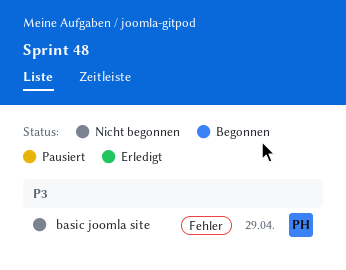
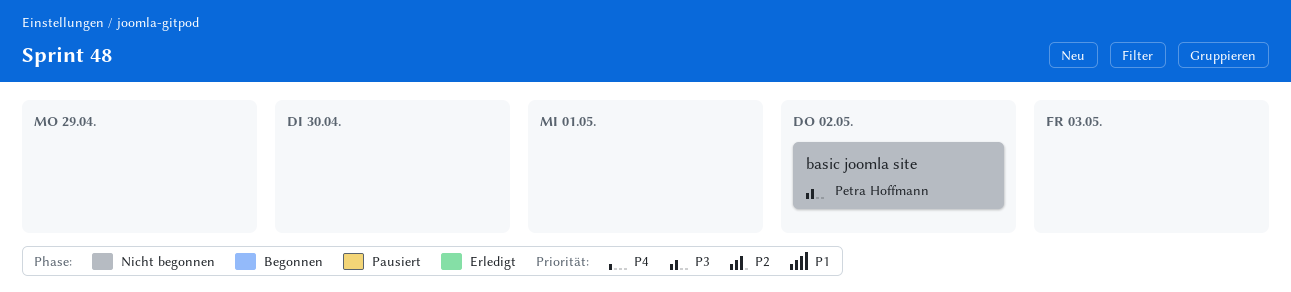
basic joomla site, due: Apr 29 -> May 2

